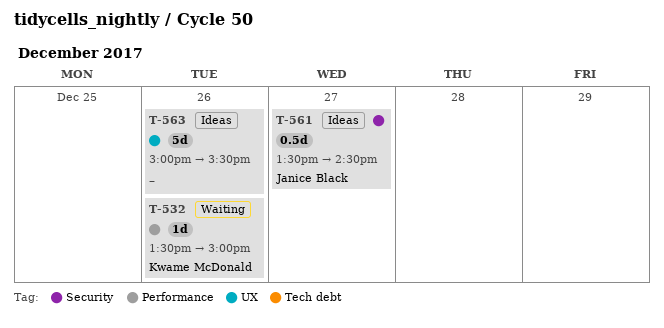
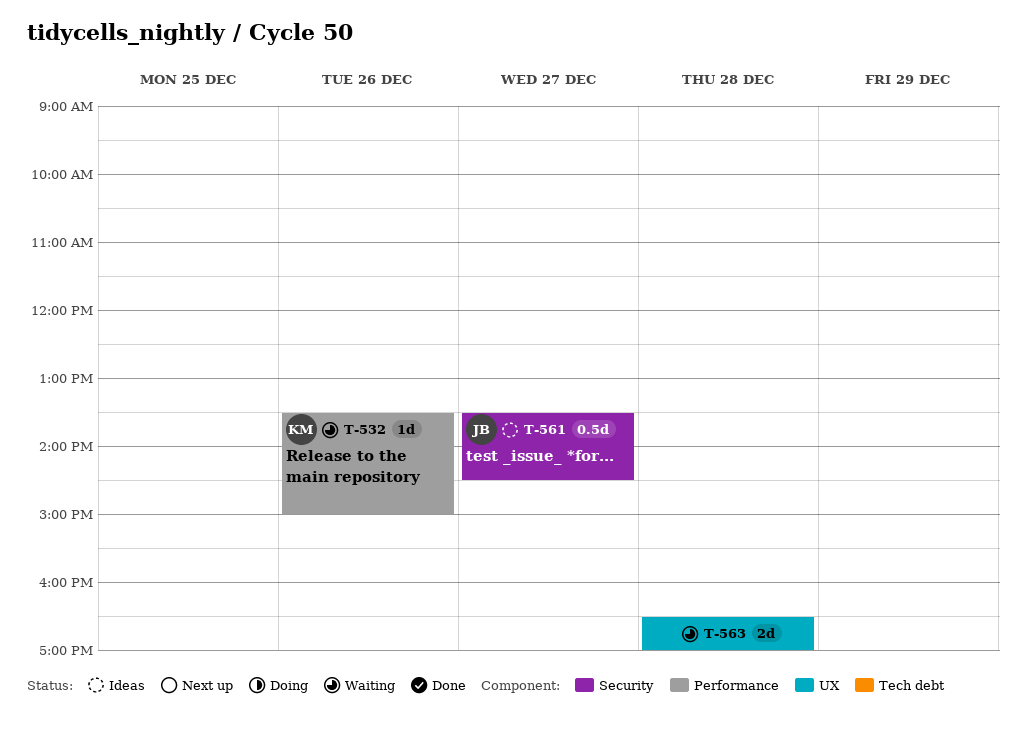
T-563, status: Ideas -> Waiting
T-563, estimate: 5d -> 2d
T-563, day: Dec 26 -> Dec 28
T-563, begins: 15:00 -> 16:30
T-563, ends: 15:30 -> 17:00

